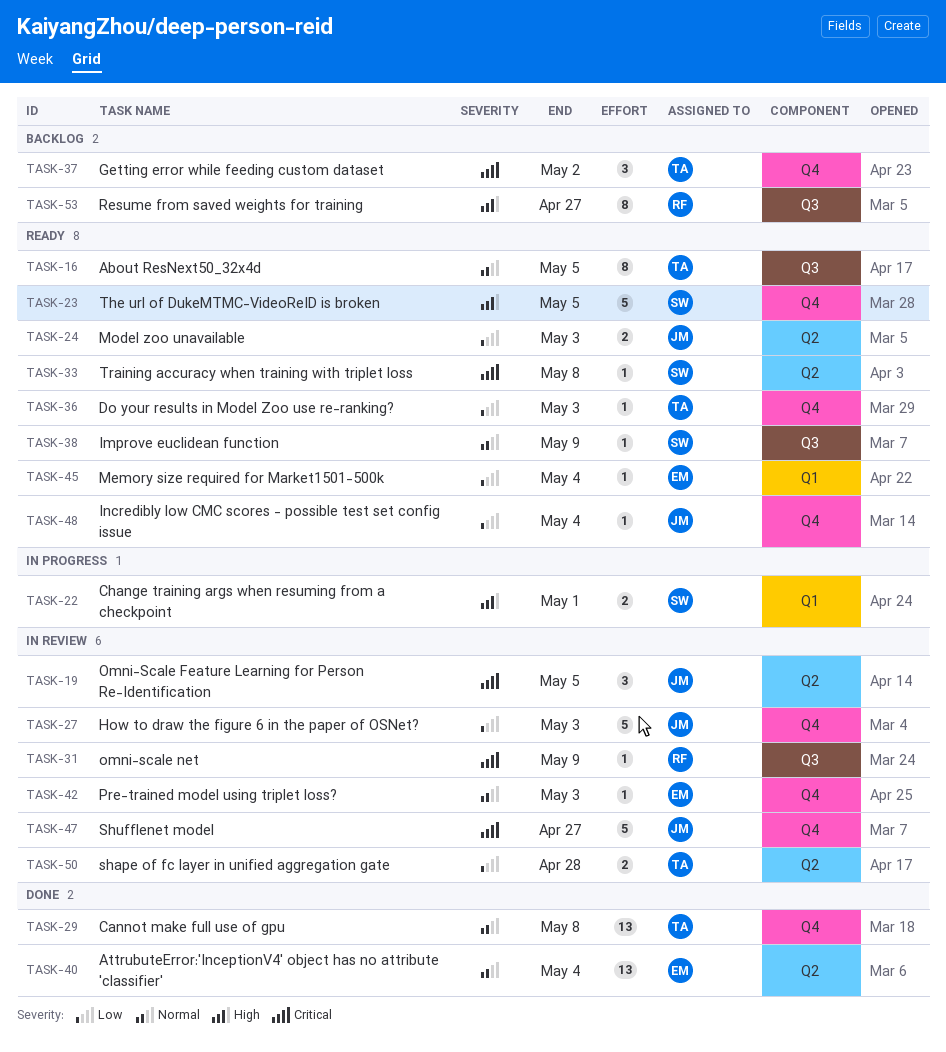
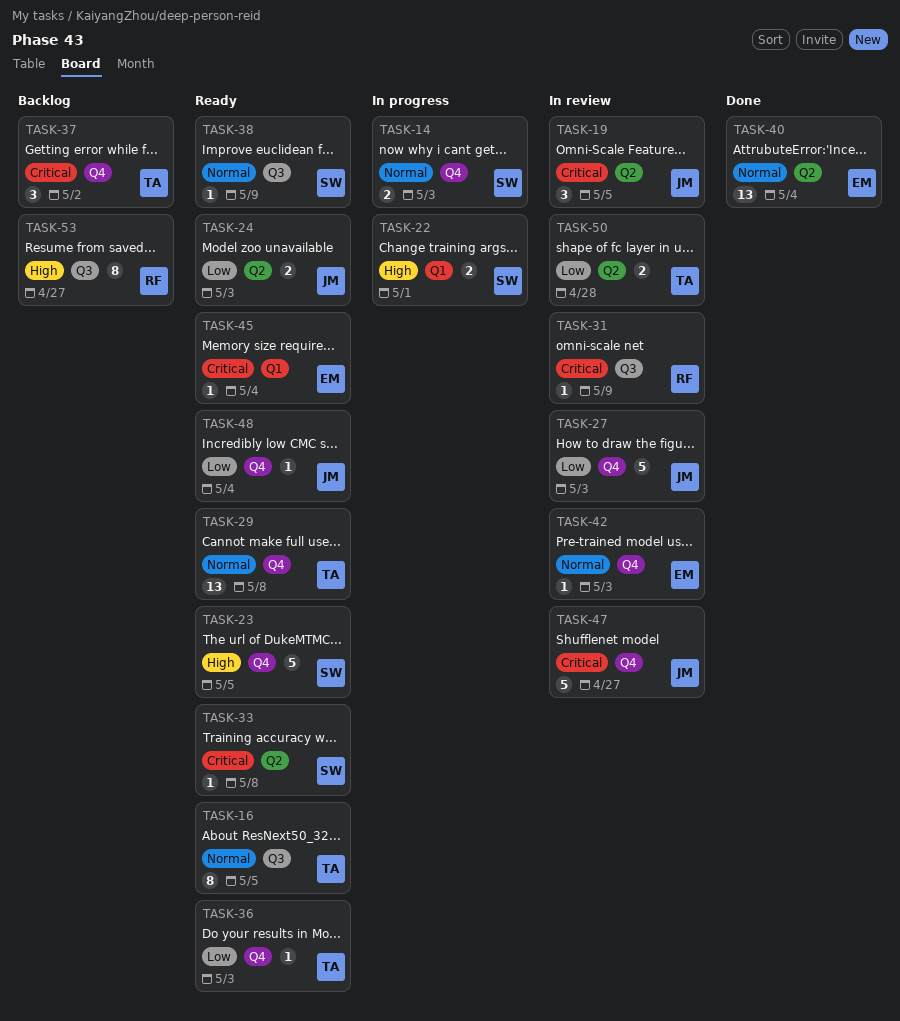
TASK-14: none -> present
TASK-29, status: Done -> Ready
TASK-45, priority: Low -> Critical

